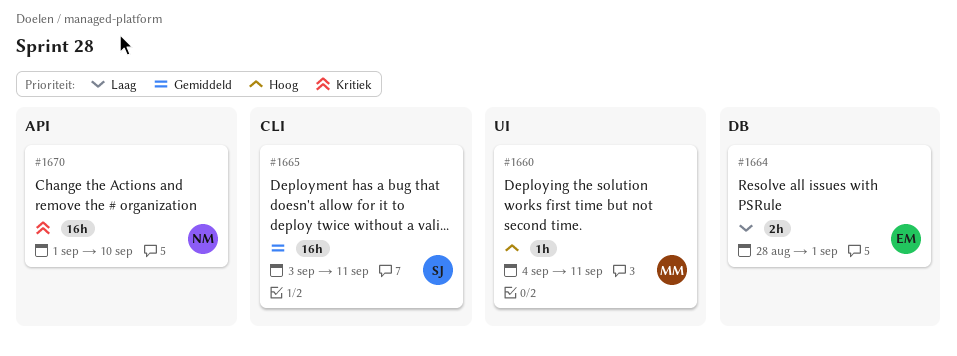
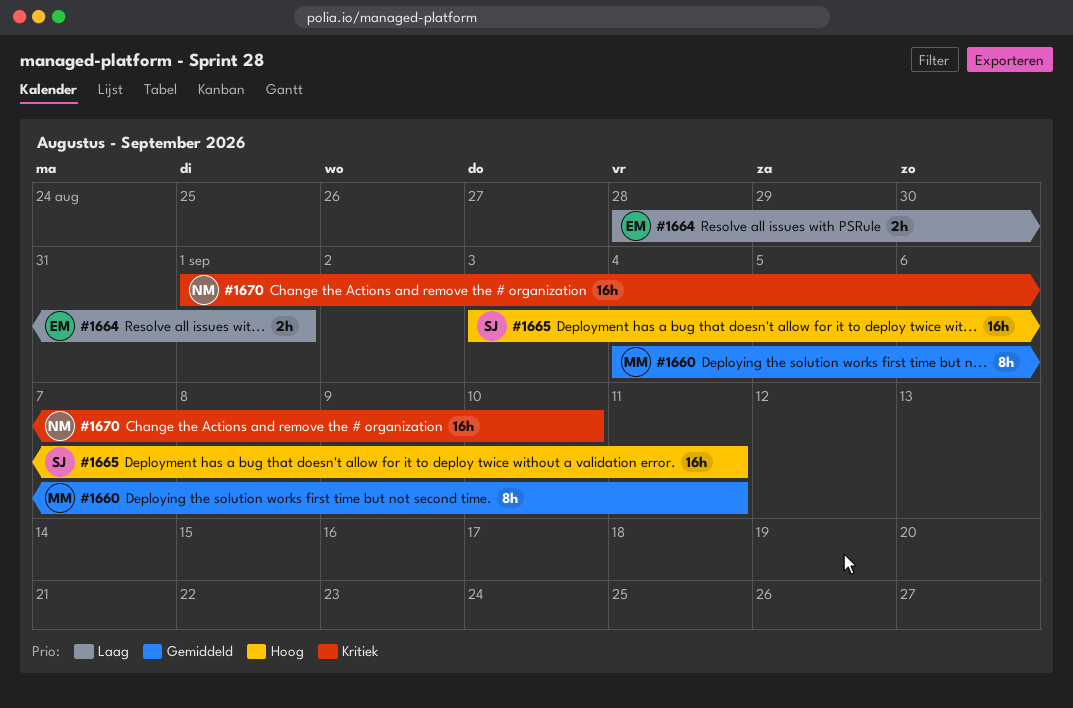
#1660, priority: Hoog -> Gemiddeld
#1660, estimate: 1h -> 8h
#1665, priority: Gemiddeld -> Hoog

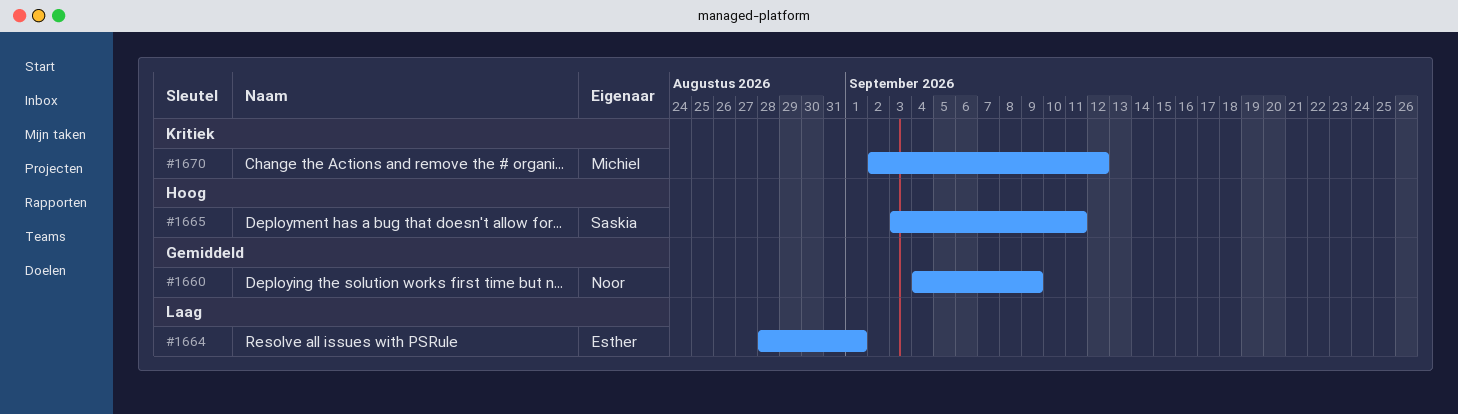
#1660, owner: Michiel -> Noor
#1660, due: Sep 11 -> Sep 9
#1670, owner: Noor -> Michiel
#1670, start: Sep 1 -> Sep 2
#1670, due: Sep 10 -> Sep 12

